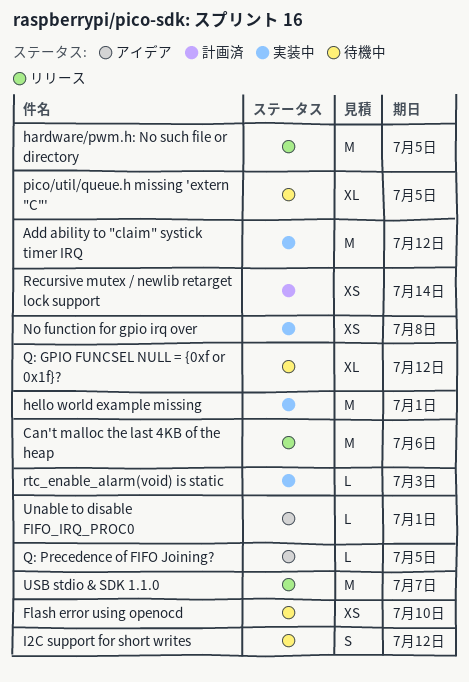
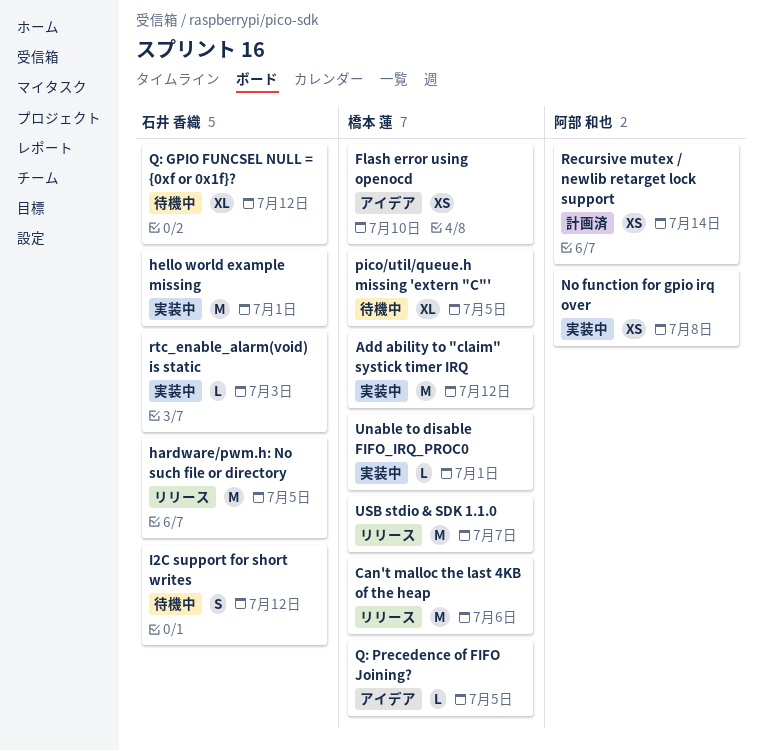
Flash error using openocd, status: 待機中 -> アイデア
Unable to disable FIFO_IRQ_PROC0, status: アイデア -> 実装中

